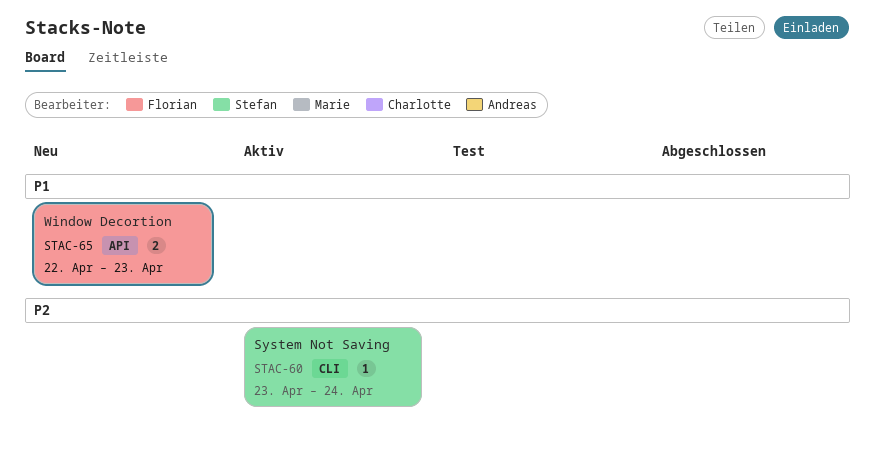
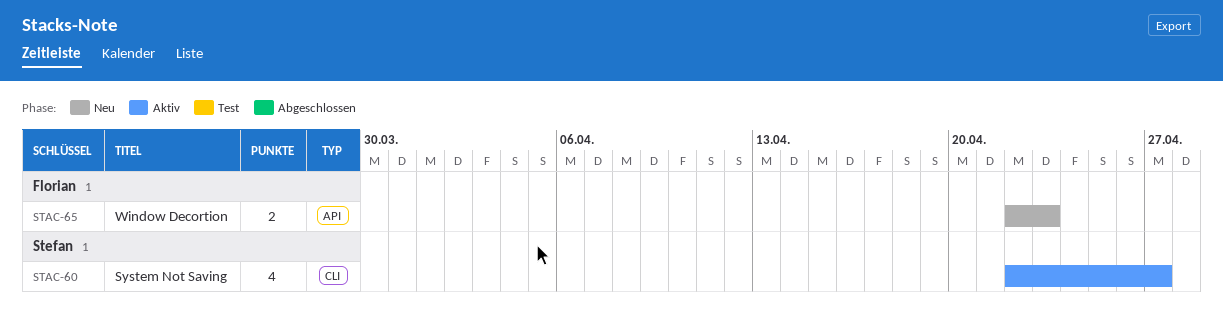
STAC-60, estimate: 1 -> 4
STAC-60, start: Apr 23 -> Apr 22
STAC-60, due: Apr 24 -> Apr 27

